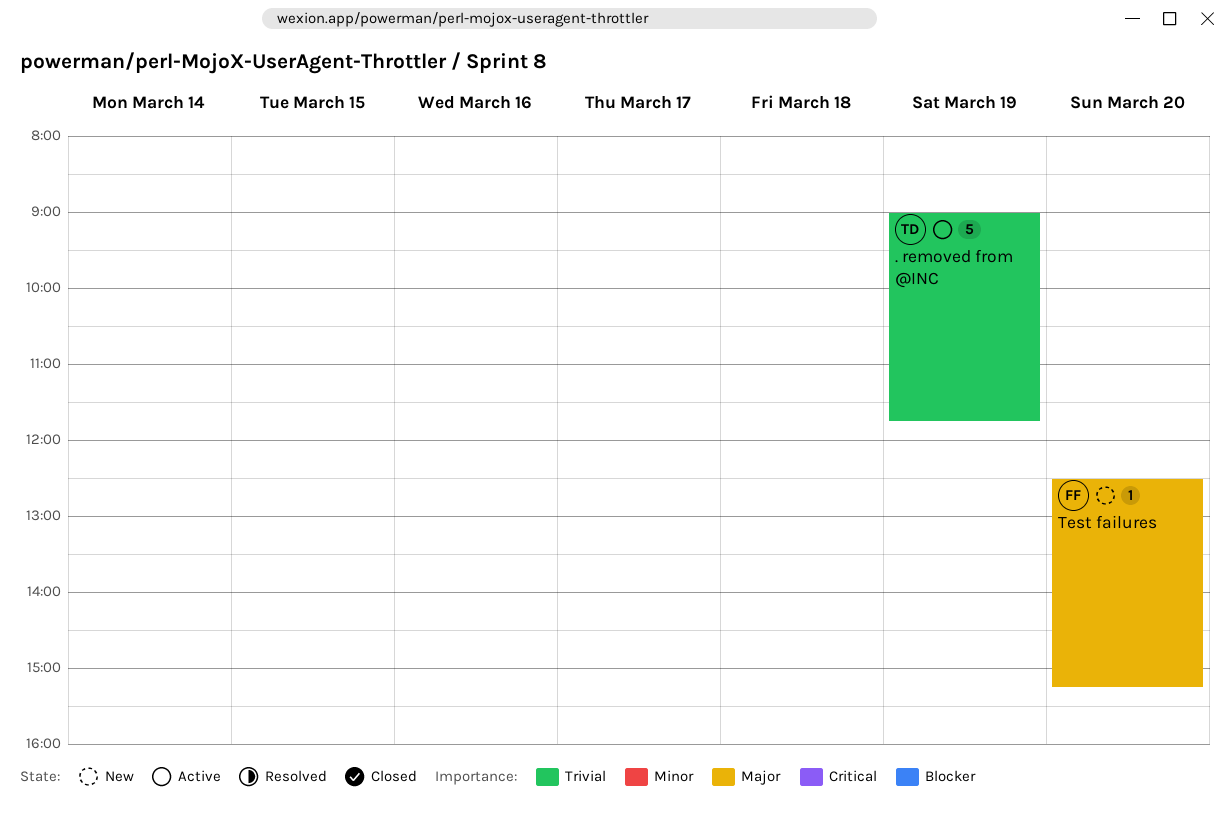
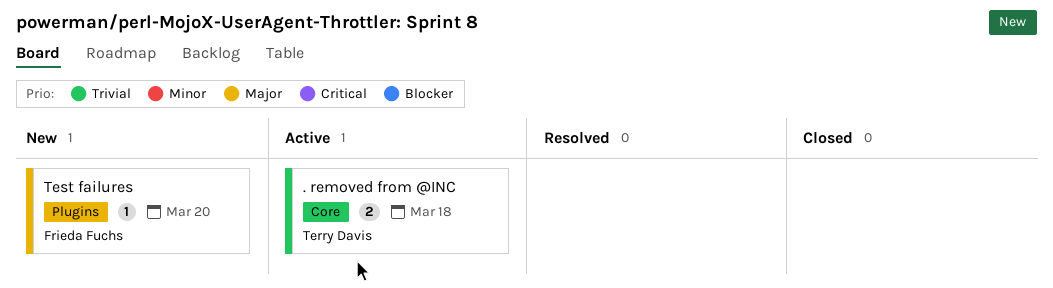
. removed from @INC, estimate: 5 -> 2
. removed from @INC, day: Mar 19 -> Mar 18

